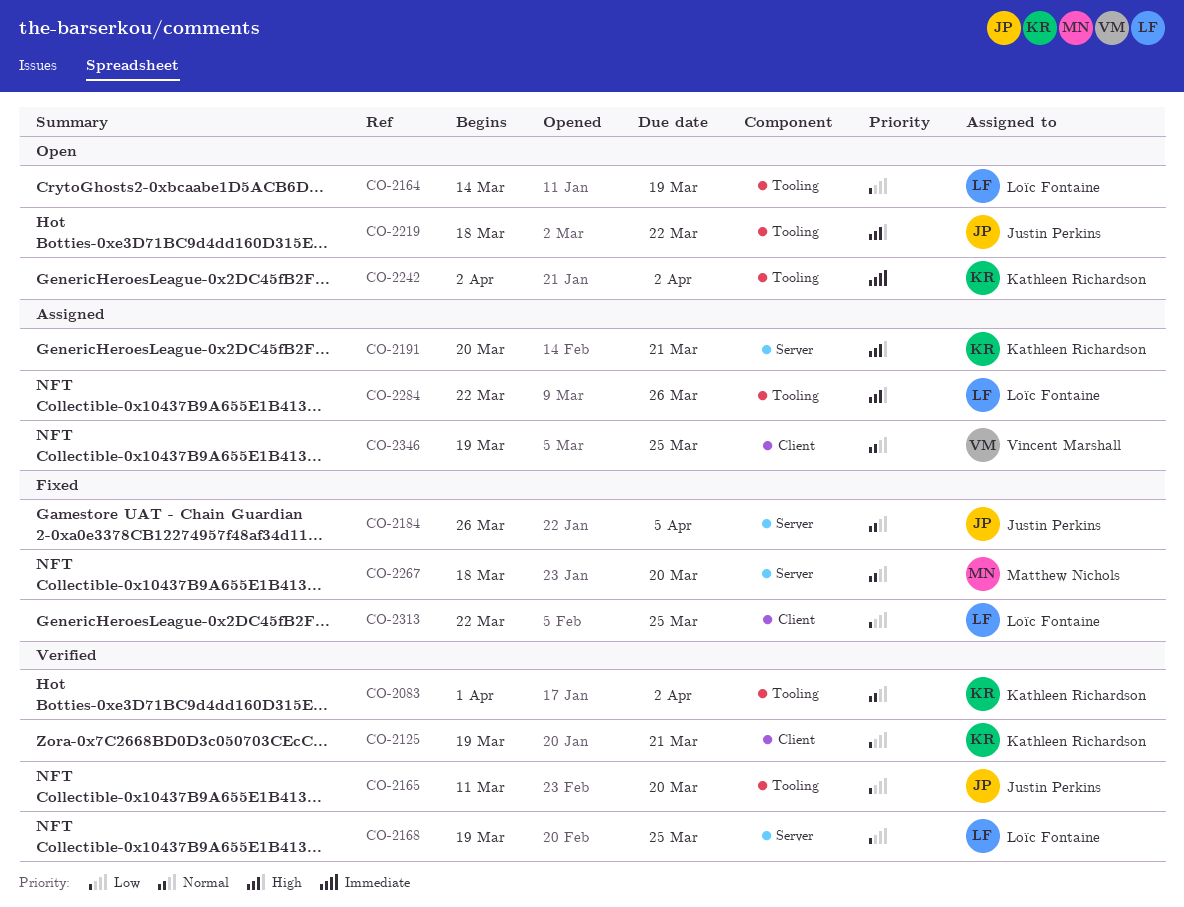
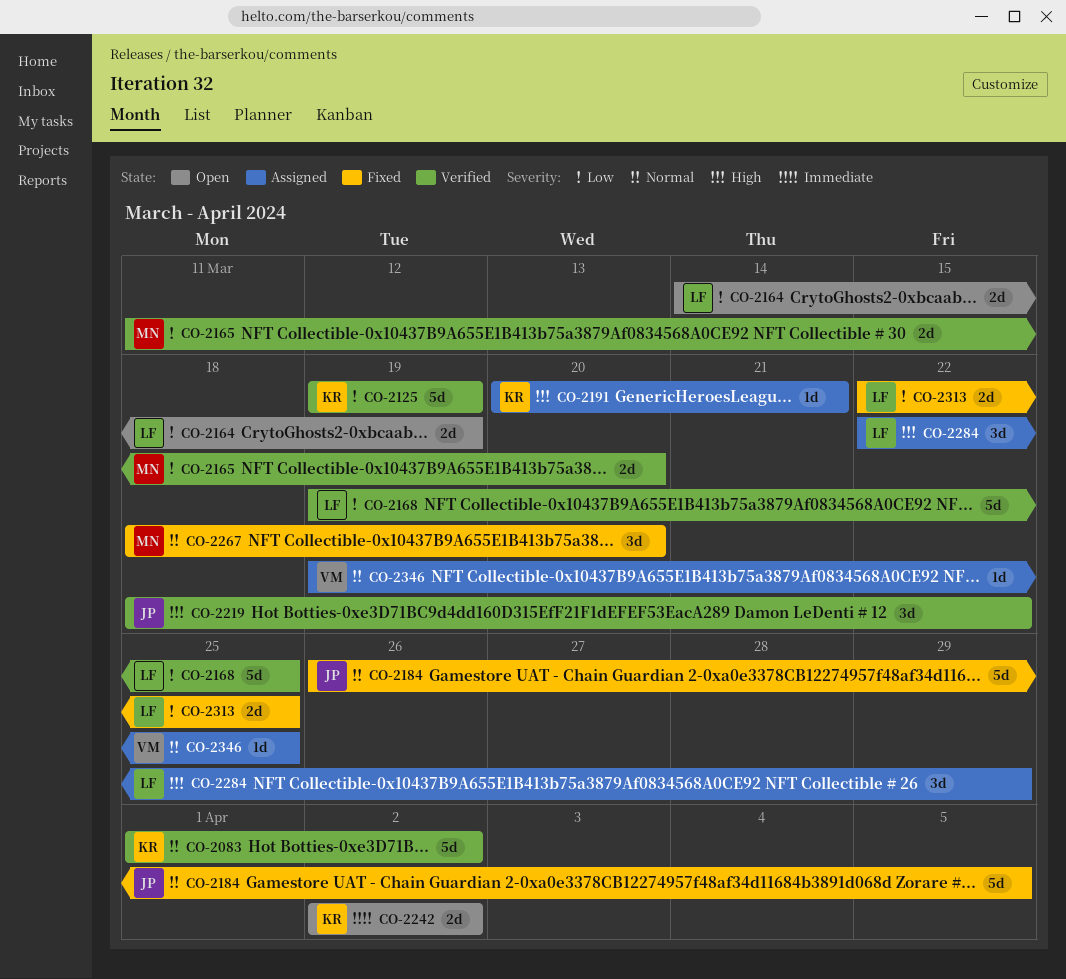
CO-2125, due: Mar 21 -> Mar 19
CO-2165, owner: Justin Perkins -> Matthew Nichols
CO-2219, status: Open -> Verified
CO-2284, due: Mar 26 -> Mar 29

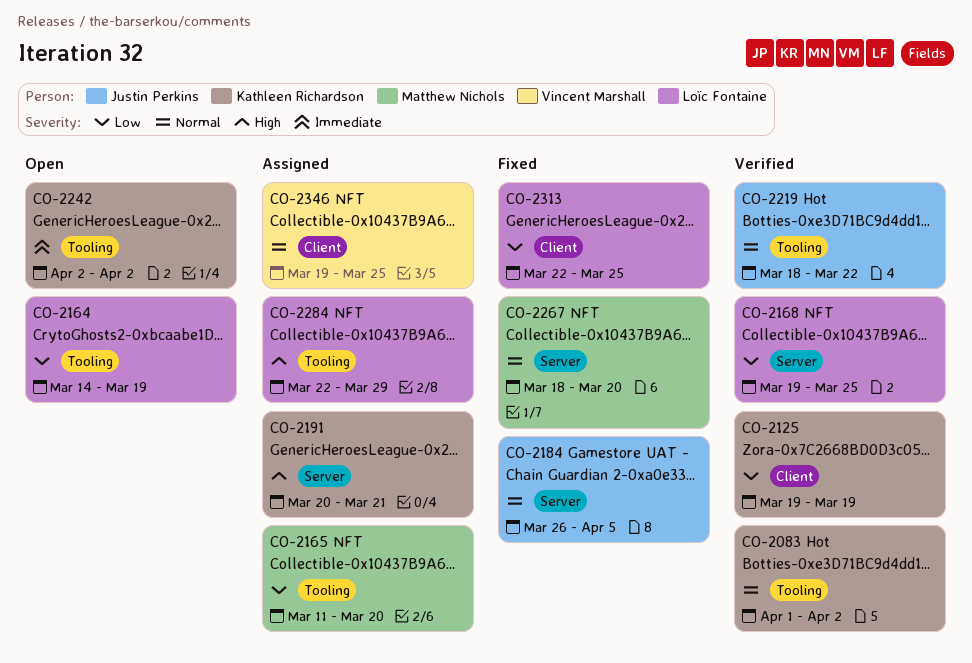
CO-2165, status: Verified -> Assigned
CO-2219, priority: High -> Normal

